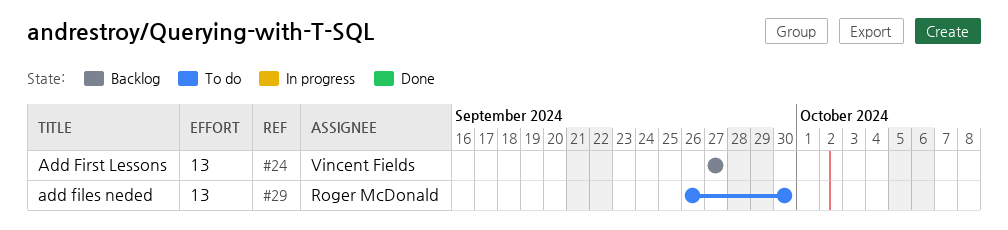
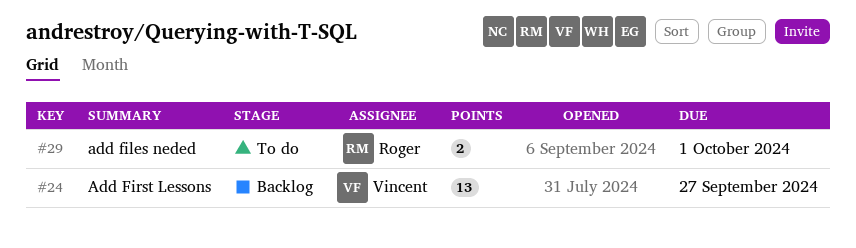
#29, estimate: 13 -> 2
#29, due: Sep 30 -> Oct 1

